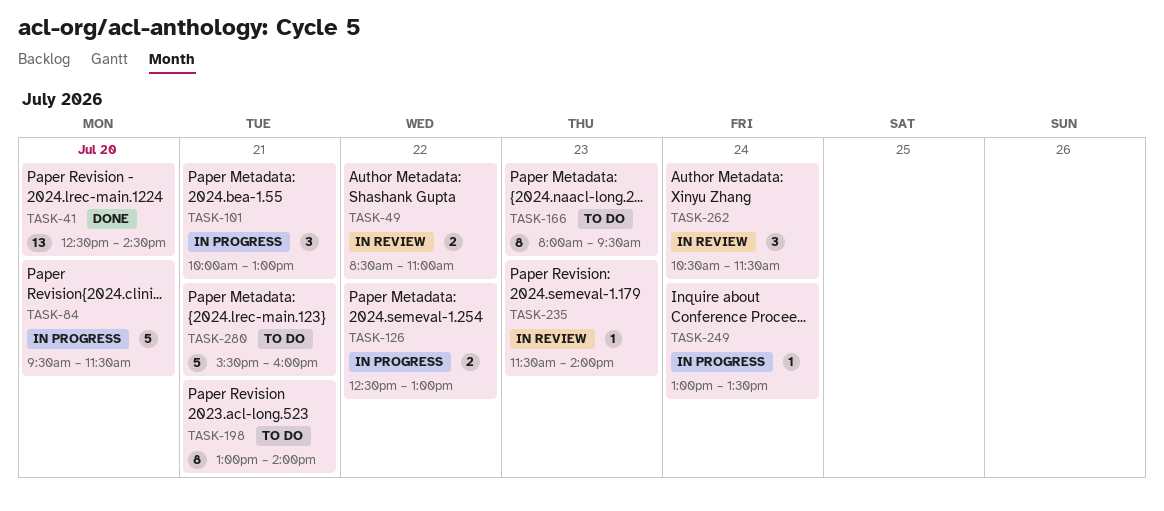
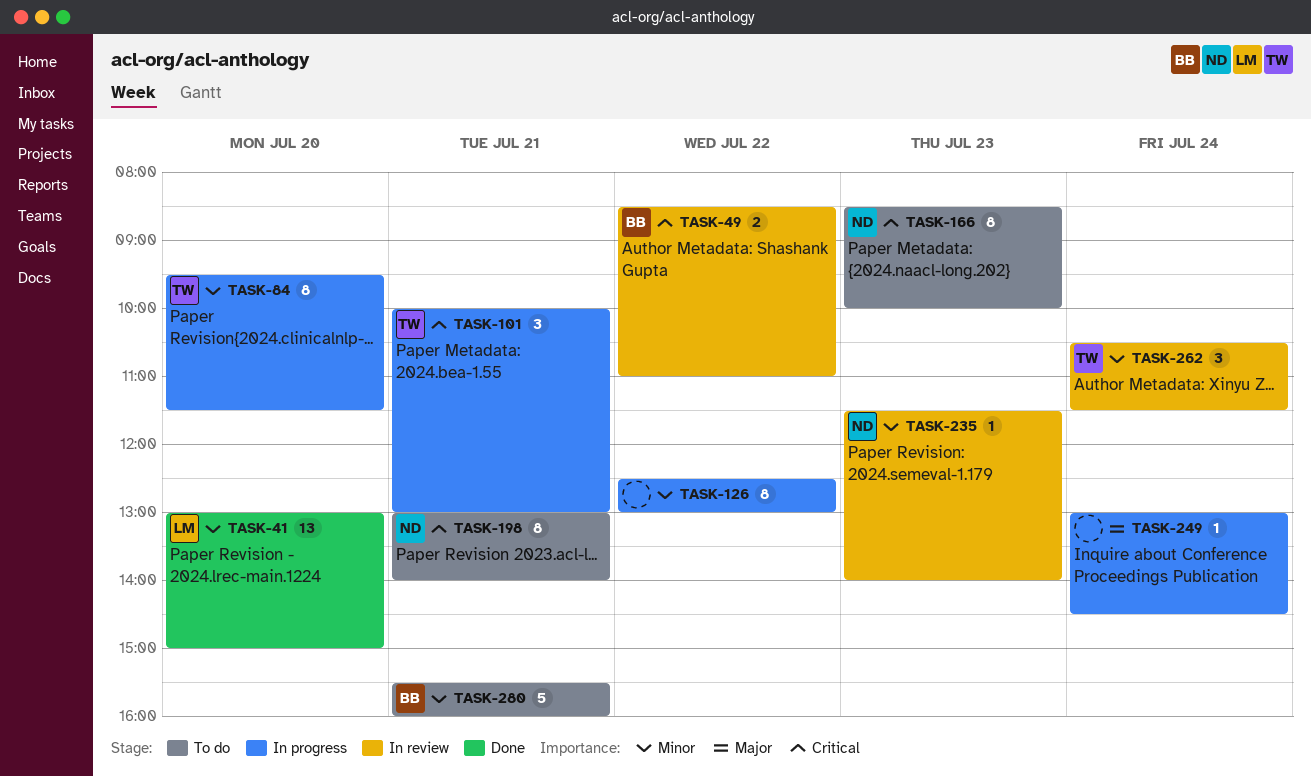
TASK-41, begins: 12:30 -> 13:00
TASK-41, ends: 14:30 -> 15:00
TASK-84, estimate: 5 -> 8
TASK-126, estimate: 2 -> 8
TASK-166, begins: 08:00 -> 08:30
TASK-166, ends: 09:30 -> 10:00
TASK-249, ends: 13:30 -> 14:30

